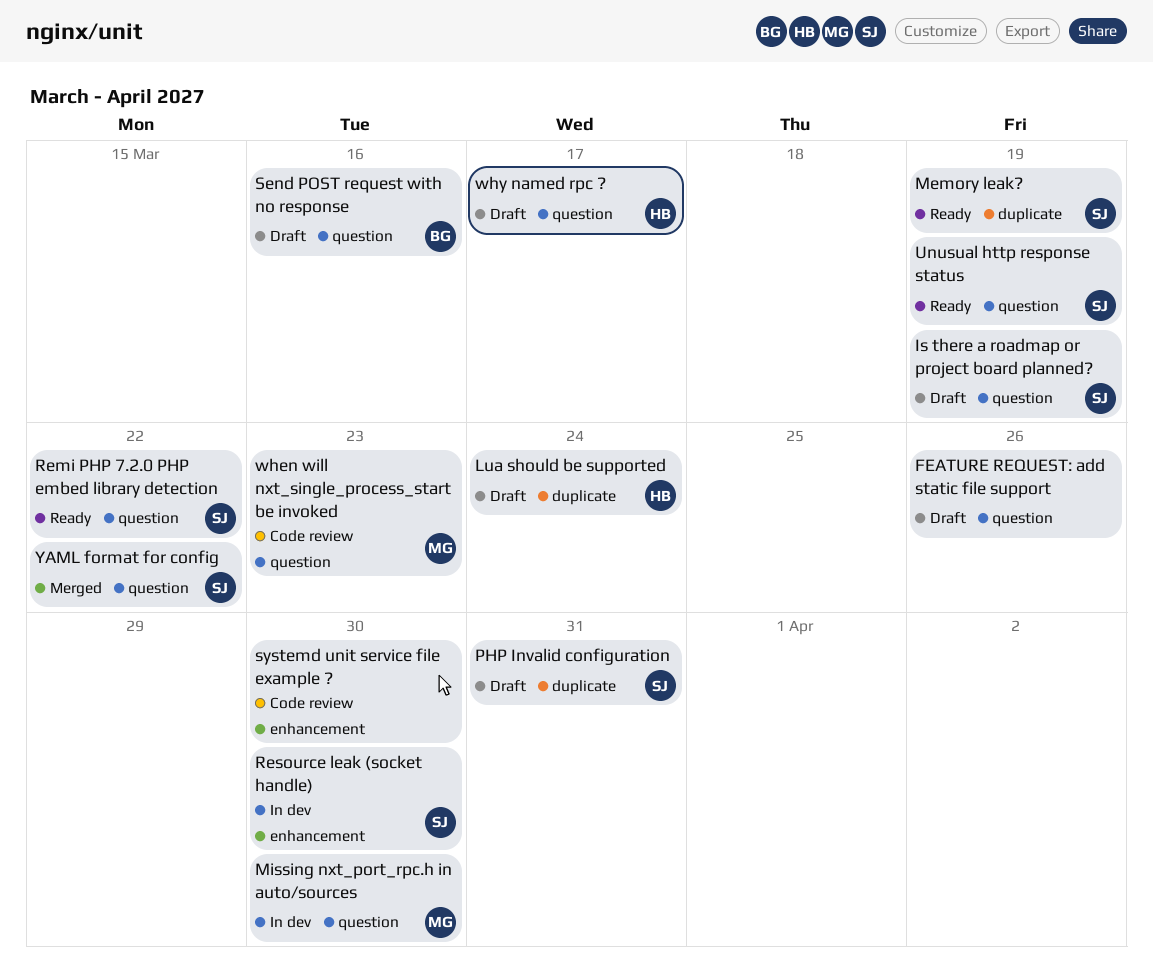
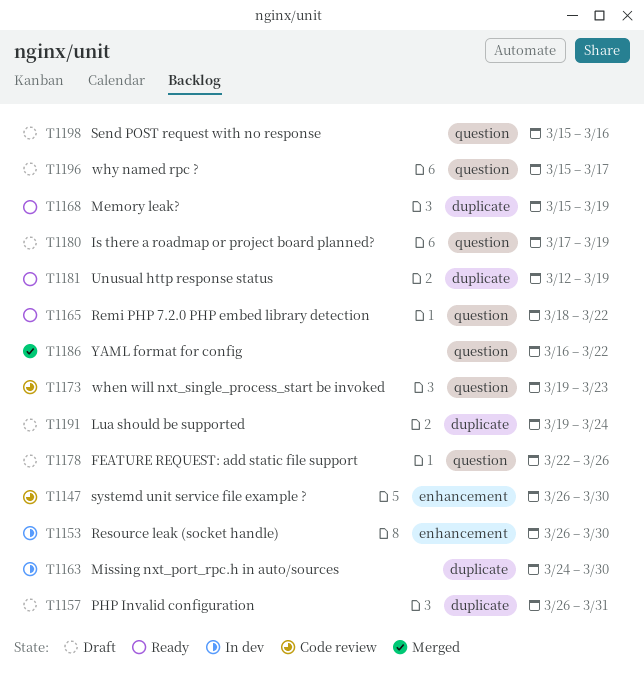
Missing nxt_port_rpc.h in auto/sources, label: question -> duplicate
Unusual http response status, label: question -> duplicate

